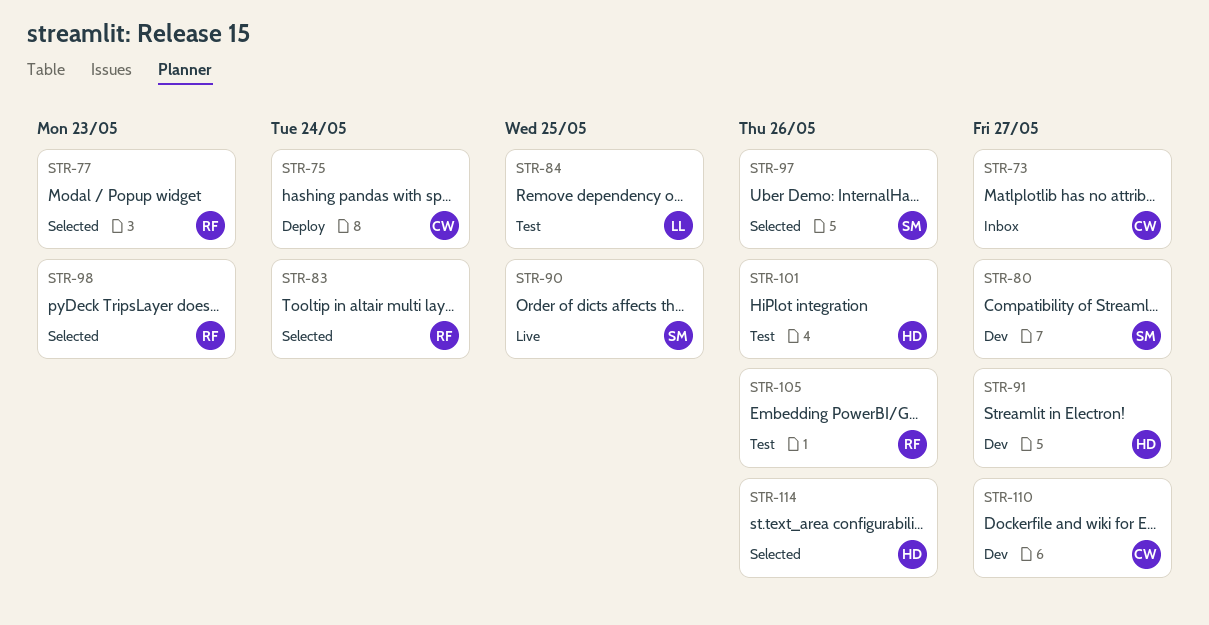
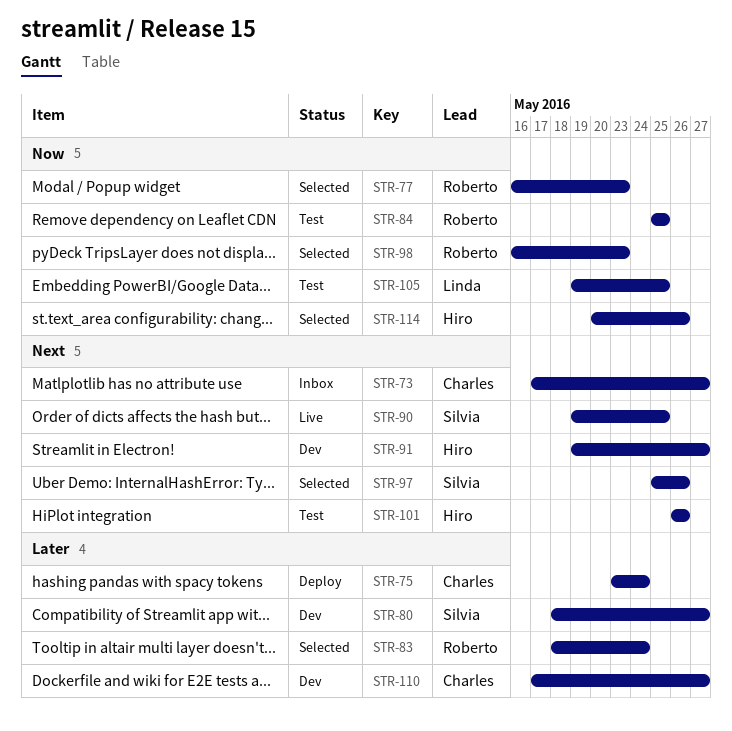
STR-84, owner: Linda -> Roberto
STR-105, owner: Roberto -> Linda
STR-105, due: May 26 -> May 25

